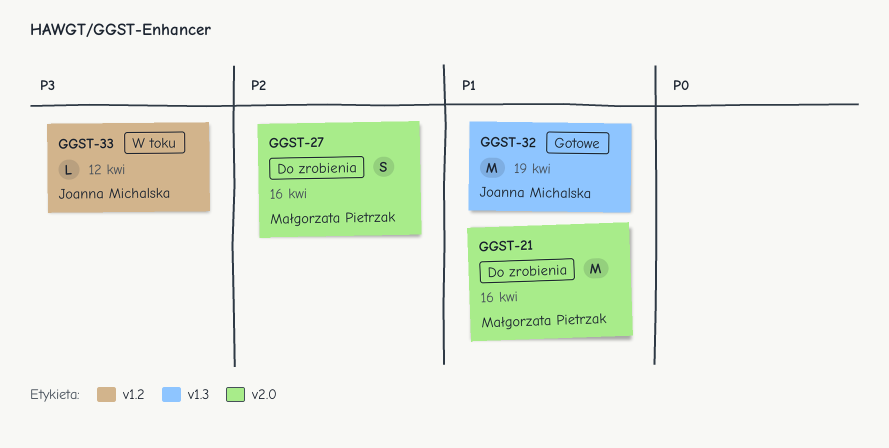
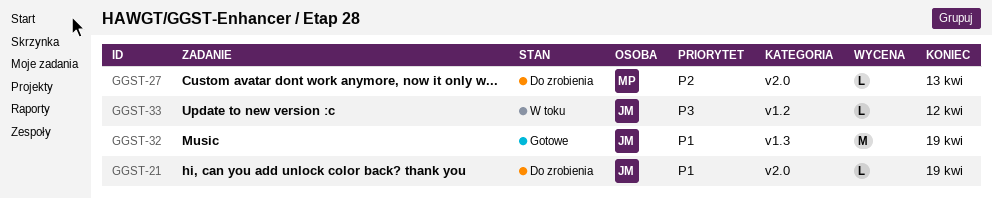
GGST-21, owner: Małgorzata Pietrzak -> Joanna Michalska
GGST-21, estimate: M -> L
GGST-21, due: Apr 16 -> Apr 19
GGST-27, estimate: S -> L
GGST-27, due: Apr 16 -> Apr 13

